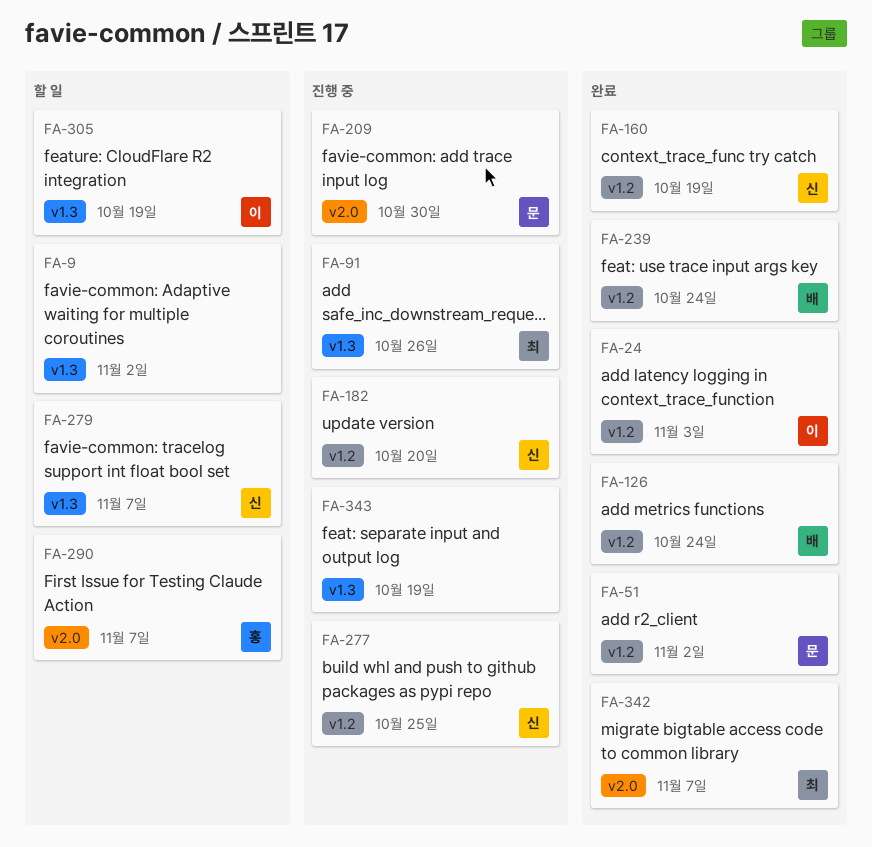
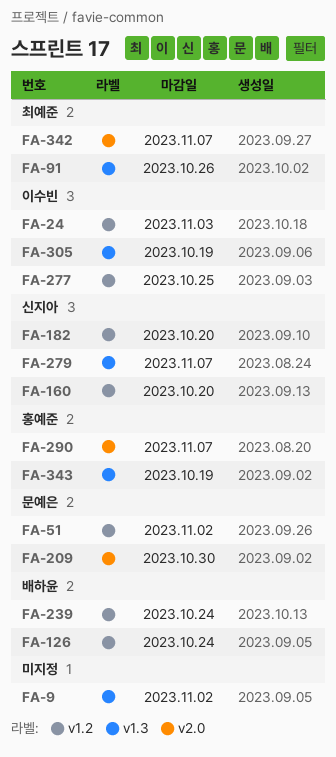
FA-160, due: Oct 19 -> Oct 20
FA-277, owner: 신지아 -> 이수빈
FA-343, owner: none -> 홍예준

